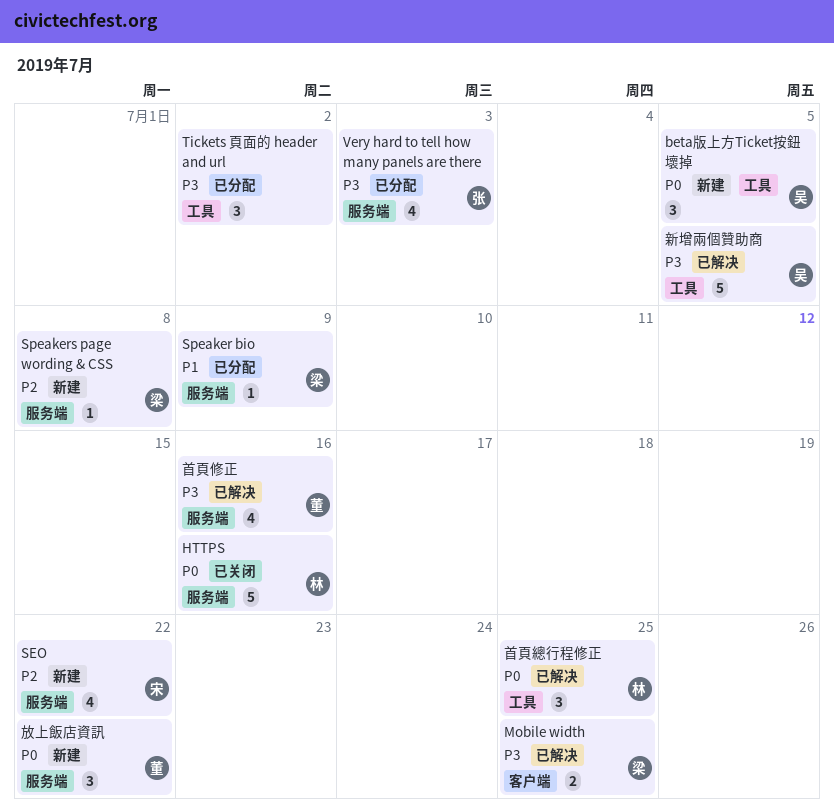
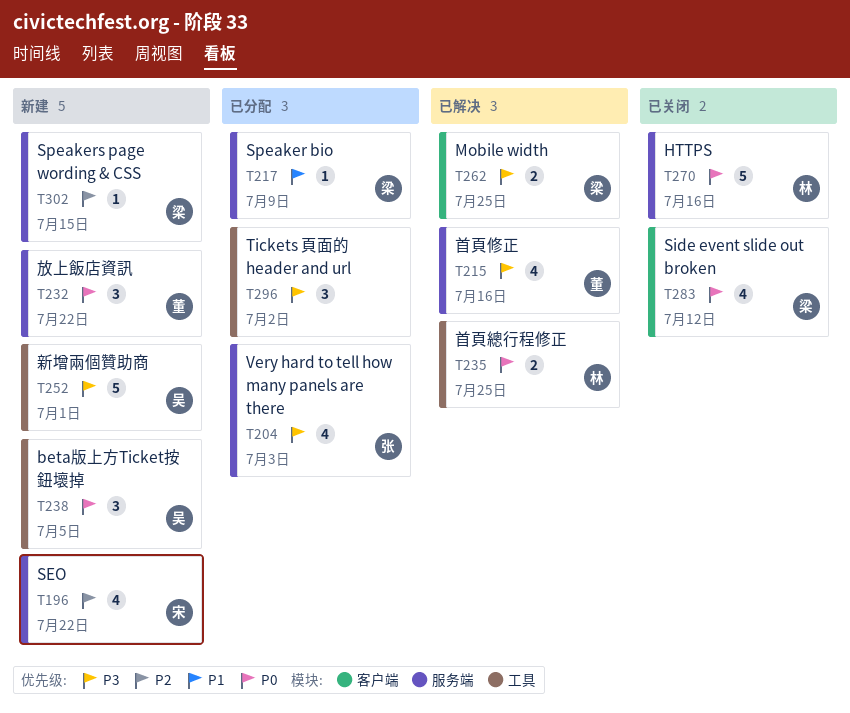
Side event slide out broken: none -> present
Speakers page wording & CSS, due: Jul 8 -> Jul 15
新增兩個贊助商, status: 已解决 -> 新建
新增兩個贊助商, due: Jul 5 -> Jul 1
首頁總行程修正, estimate: 3 -> 2

